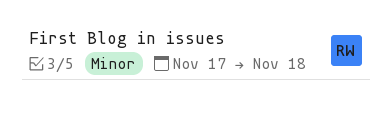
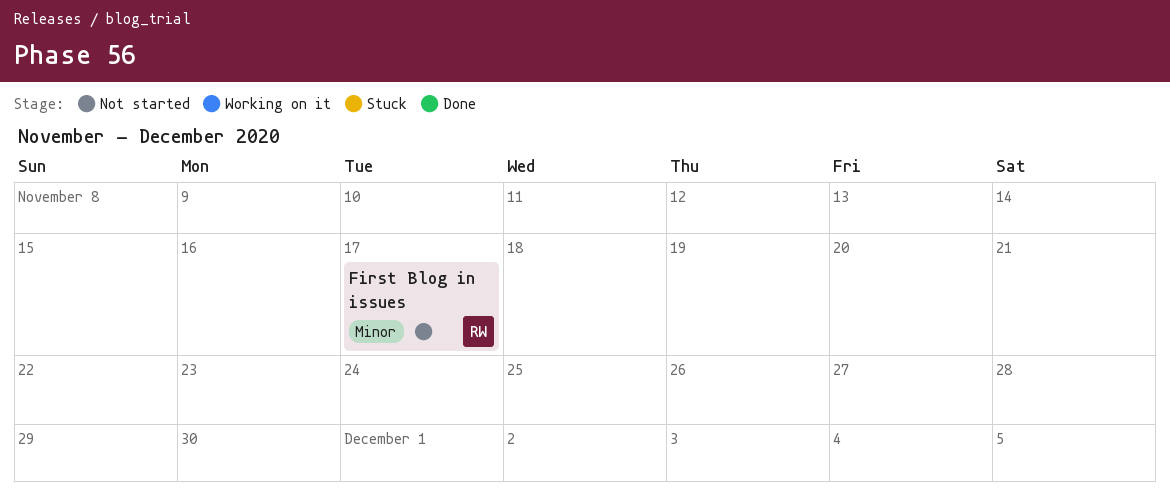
First Blog in issues, due: Nov 18 -> Nov 17

